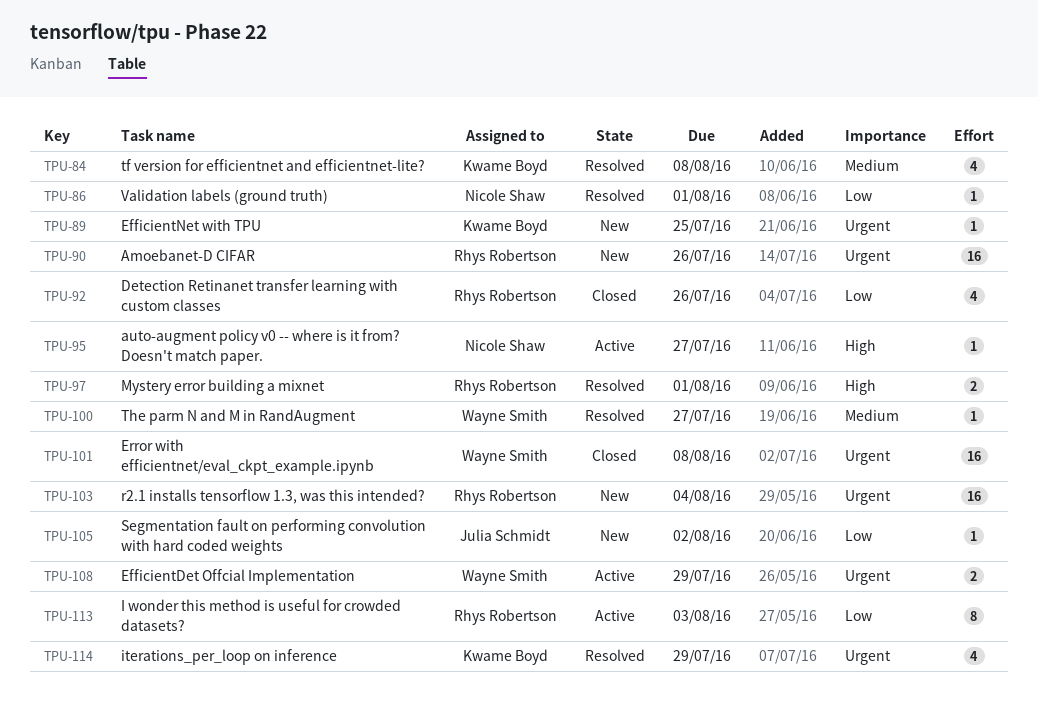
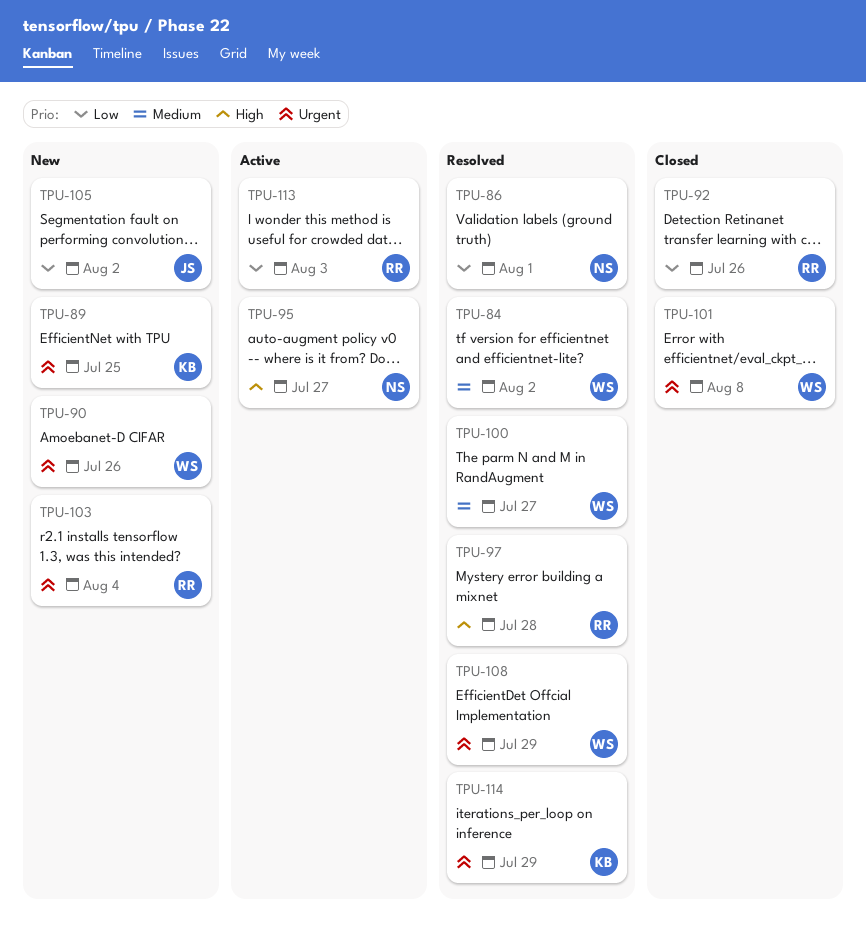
TPU-84, owner: Kwame Boyd -> Wayne Smith
TPU-84, due: Aug 8 -> Aug 2
TPU-90, owner: Rhys Robertson -> Wayne Smith
TPU-97, due: Aug 1 -> Jul 28
TPU-108, status: Active -> Resolved

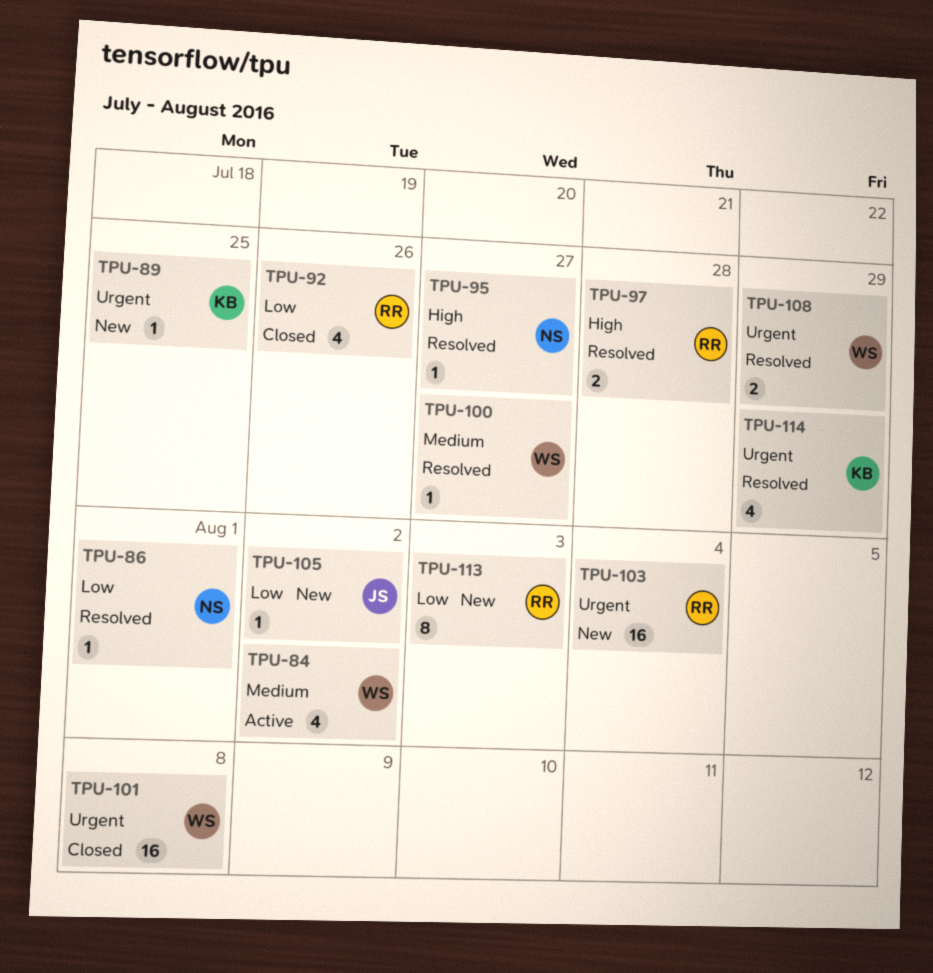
TPU-84, status: Resolved -> Active
TPU-90: present -> none
TPU-95, status: Active -> Resolved
TPU-113, status: Active -> New

